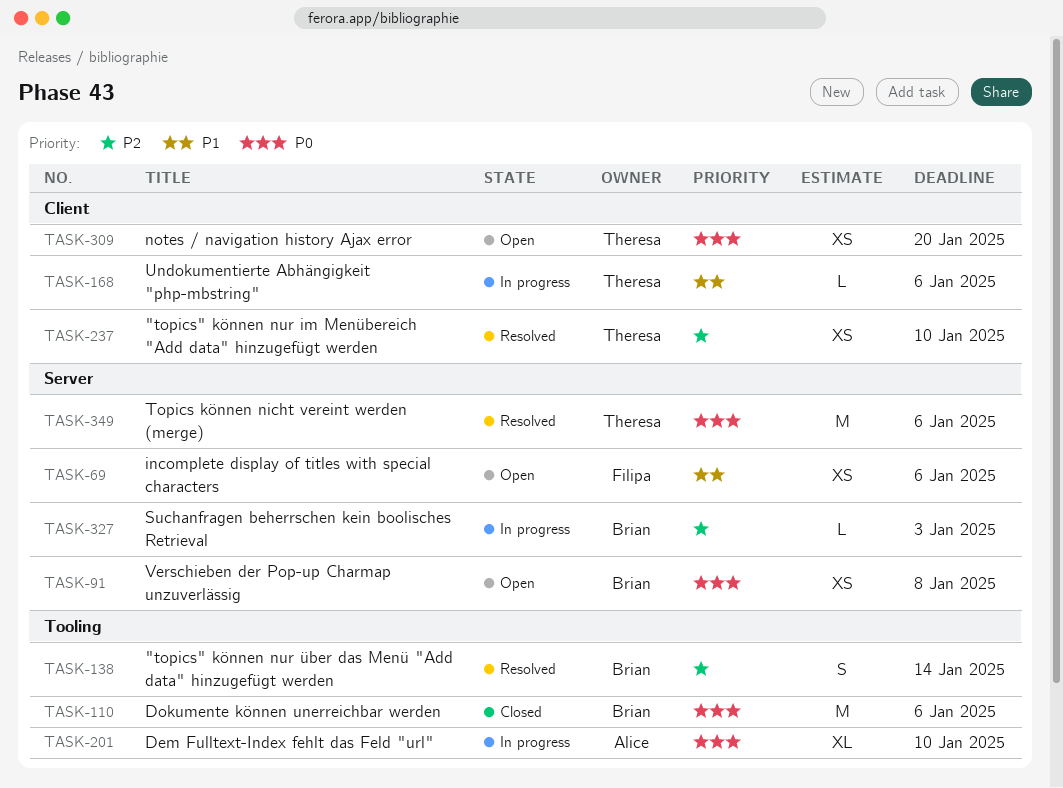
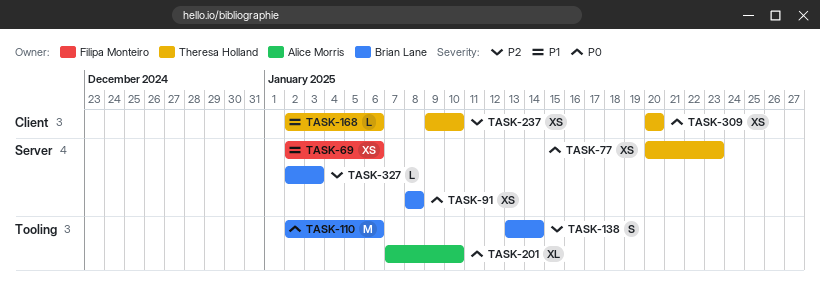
TASK-77: none -> present
TASK-349: present -> none

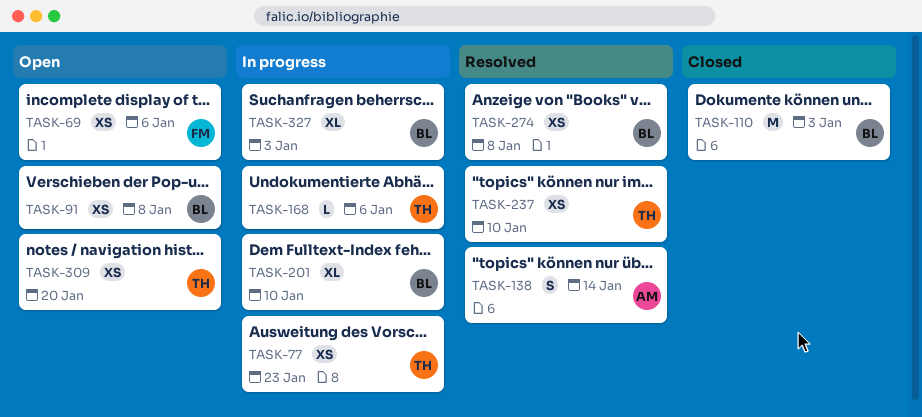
TASK-110, due: Jan 6 -> Jan 3
TASK-138, owner: Brian Lane -> Alice Morris
TASK-201, owner: Alice Morris -> Brian Lane
TASK-274: none -> present
TASK-327, estimate: L -> XL

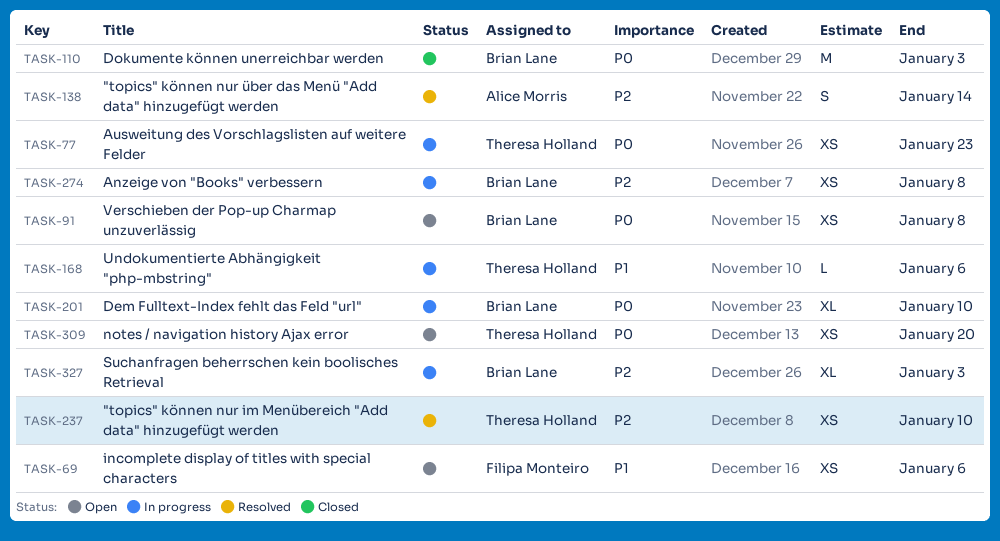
TASK-274, status: Resolved -> In progress

